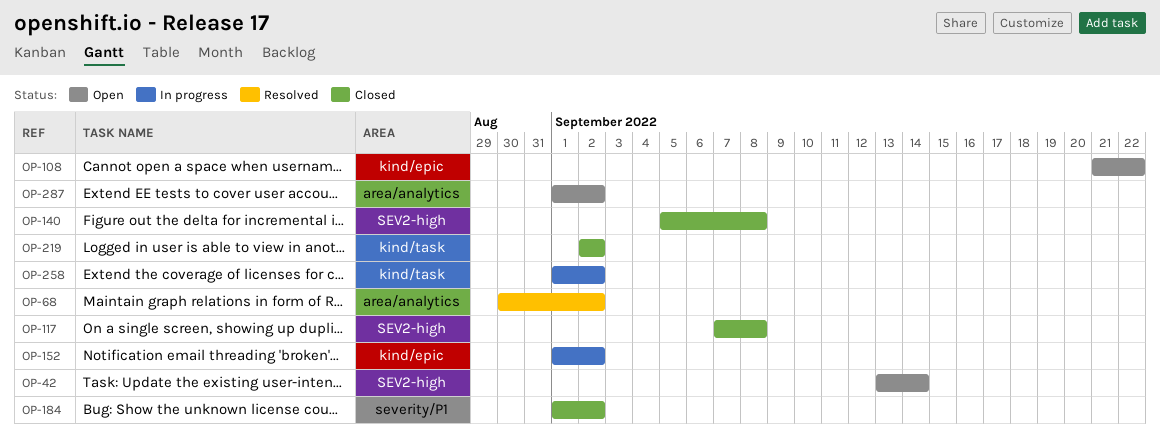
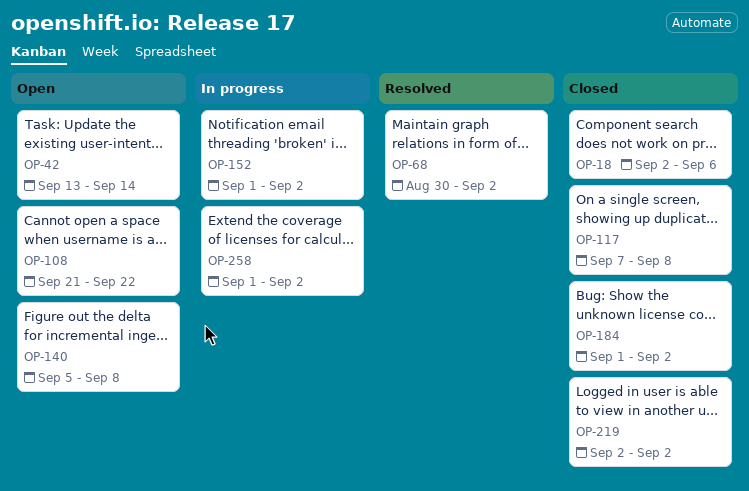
OP-18: none -> present
OP-140, status: Closed -> Open
OP-287: present -> none

